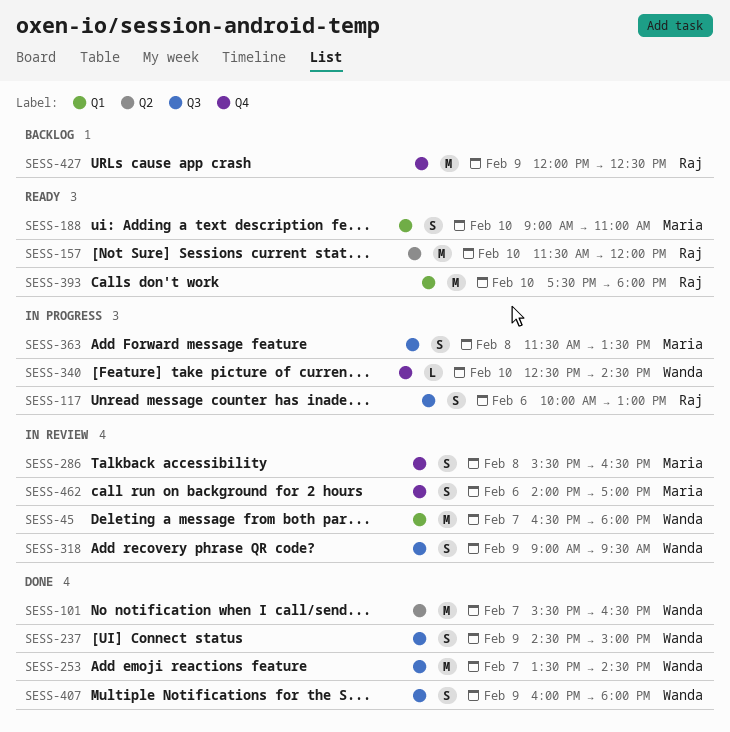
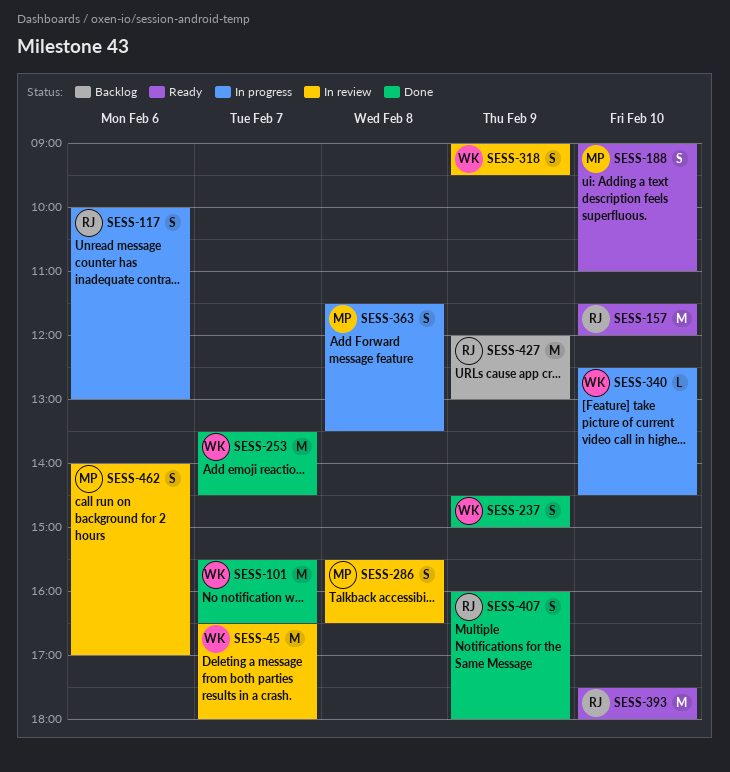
SESS-407, owner: Wanda -> Raj
SESS-427, ends: 12:30 -> 13:00

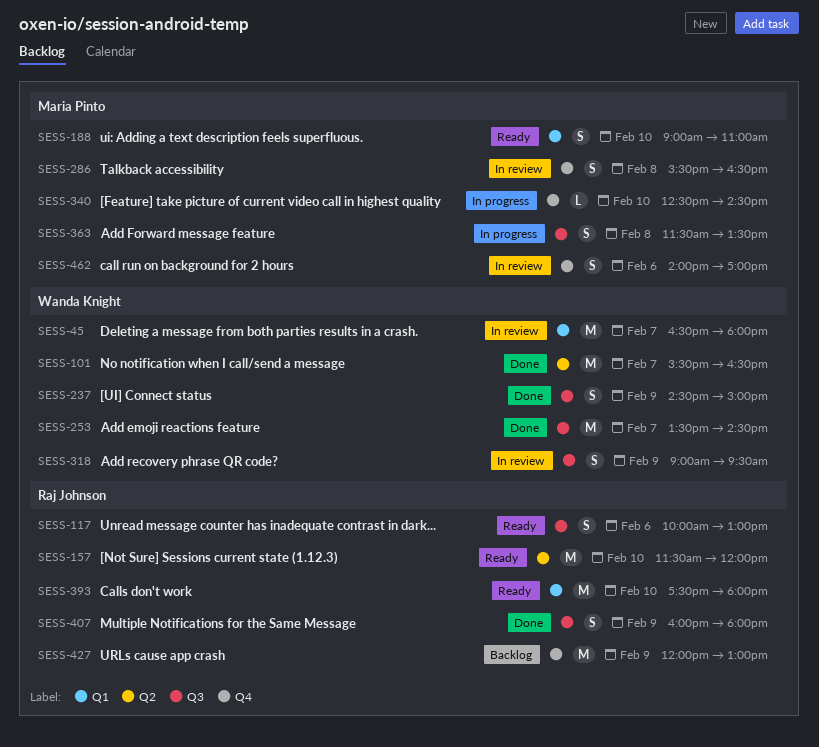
SESS-117, status: In progress -> Ready
SESS-340, owner: Wanda Knight -> Maria Pinto

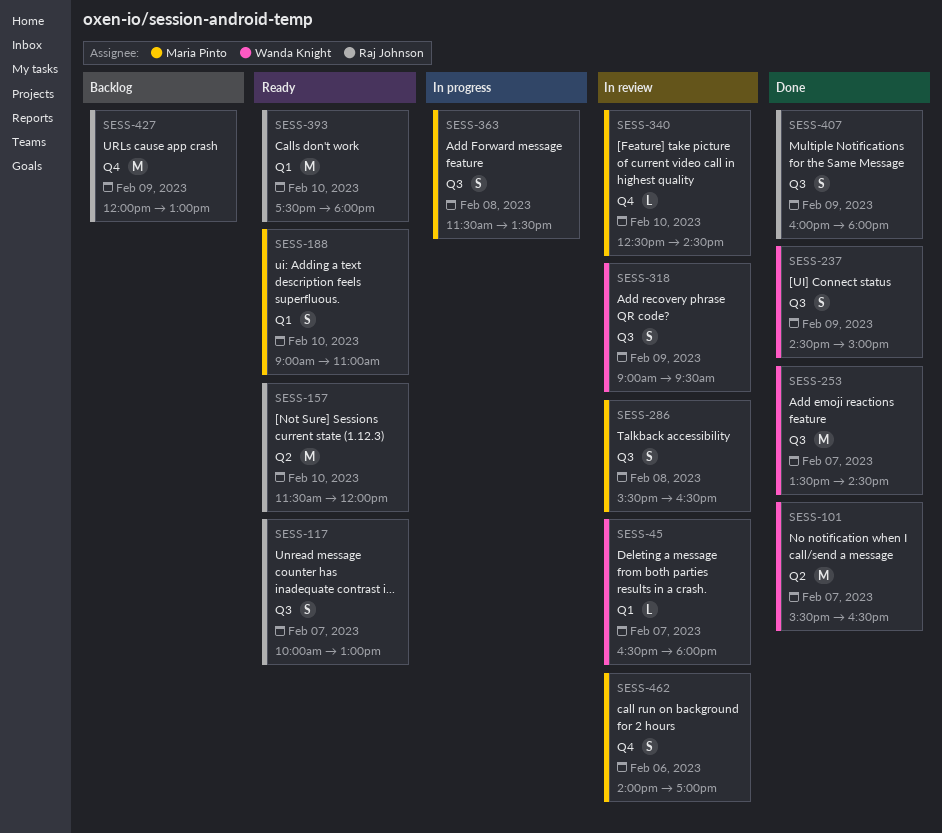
SESS-45, estimate: M -> L
SESS-117, day: Feb 6 -> Feb 7
SESS-286, label: Q4 -> Q3
SESS-340, status: In progress -> In review

